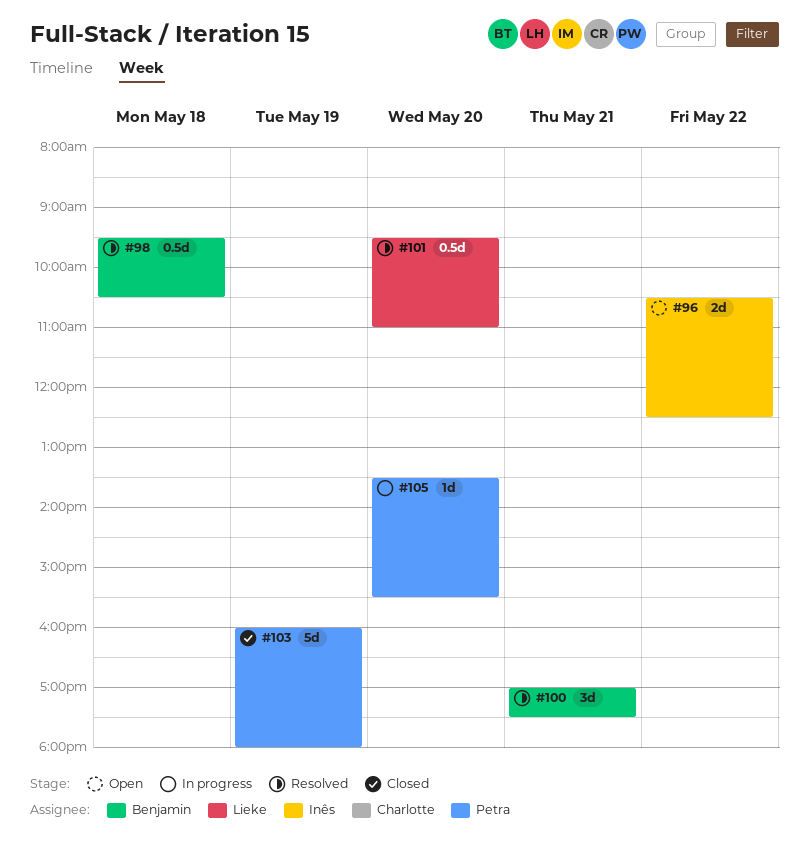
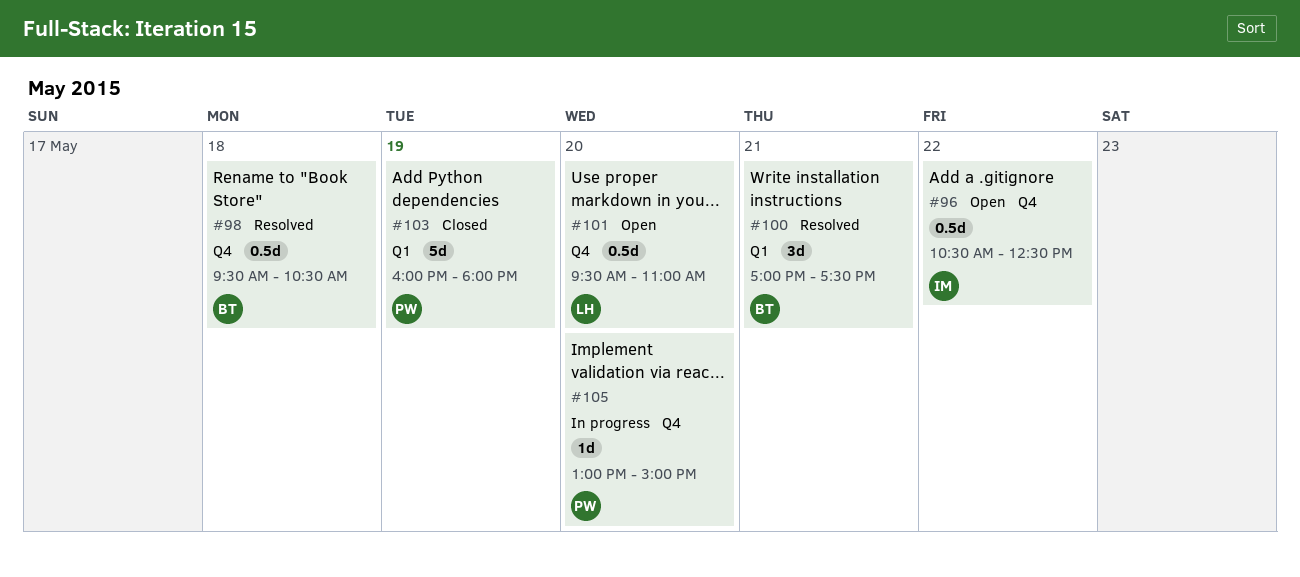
#96, estimate: 2d -> 0.5d
#101, status: Resolved -> Open
#105, begins: 13:30 -> 13:00
#105, ends: 15:30 -> 15:00

